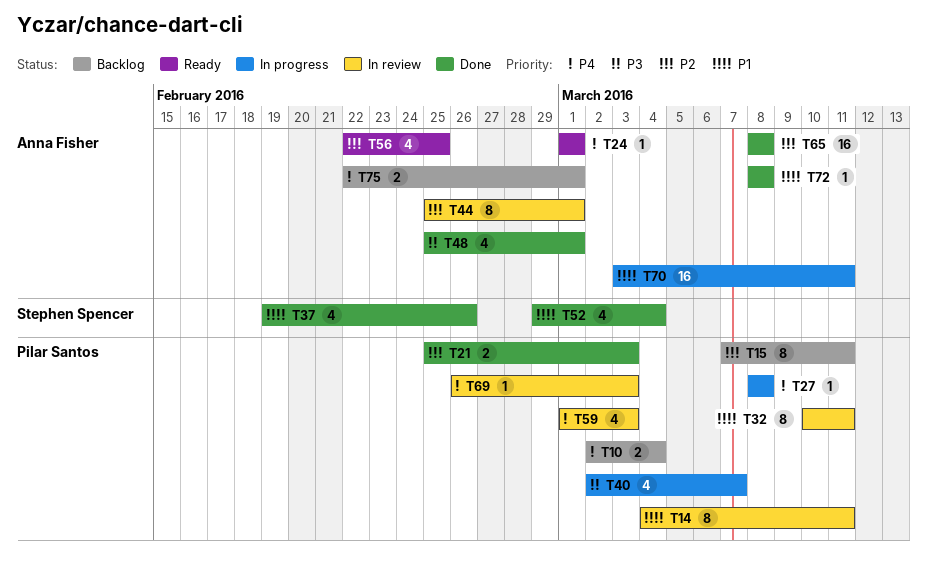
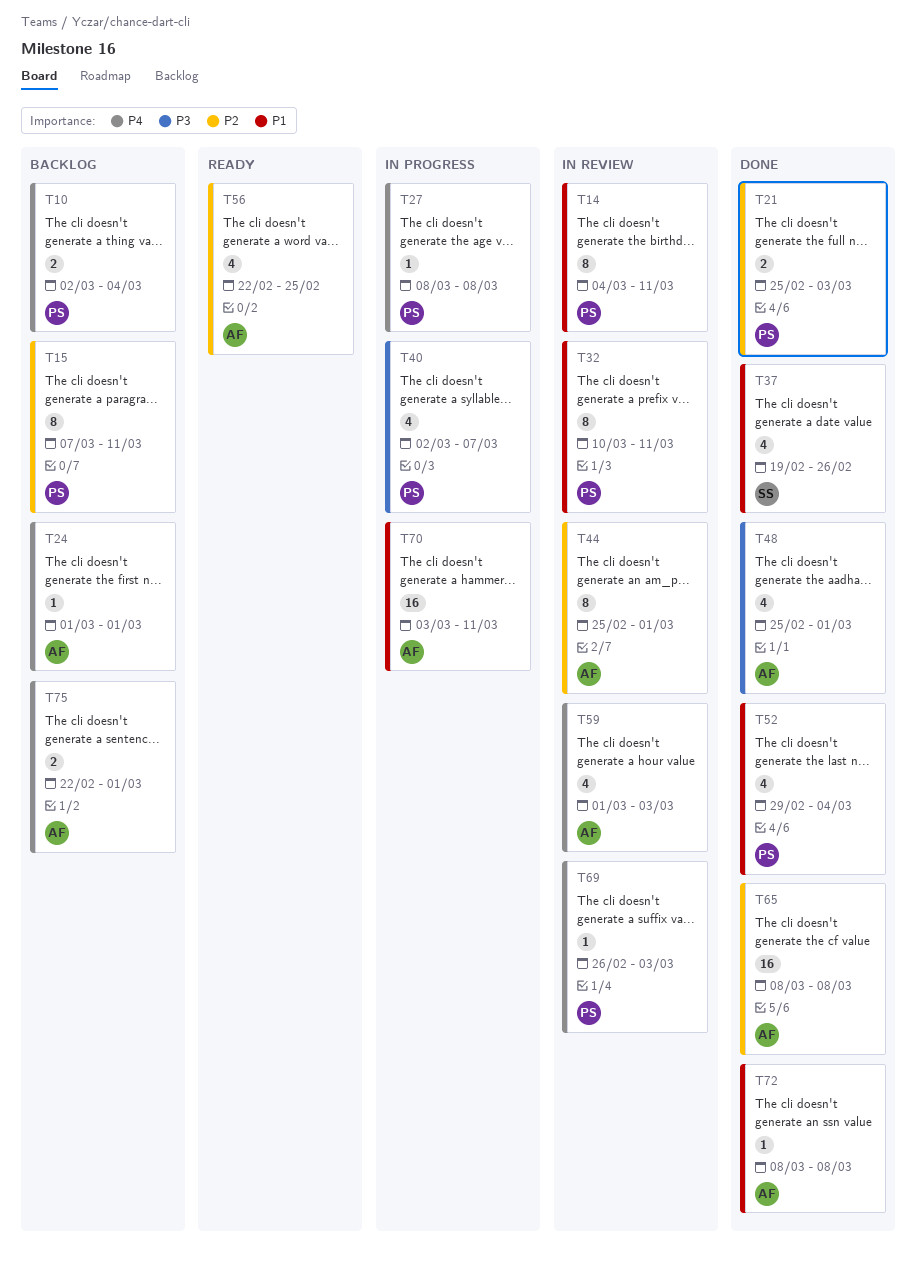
T24, status: Ready -> Backlog
T52, owner: Stephen Spencer -> Pilar Santos
T59, owner: Pilar Santos -> Anna Fisher

